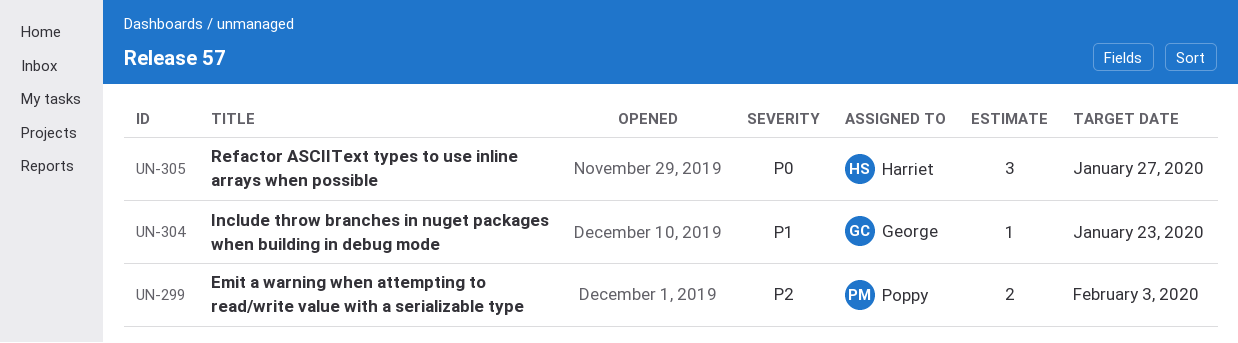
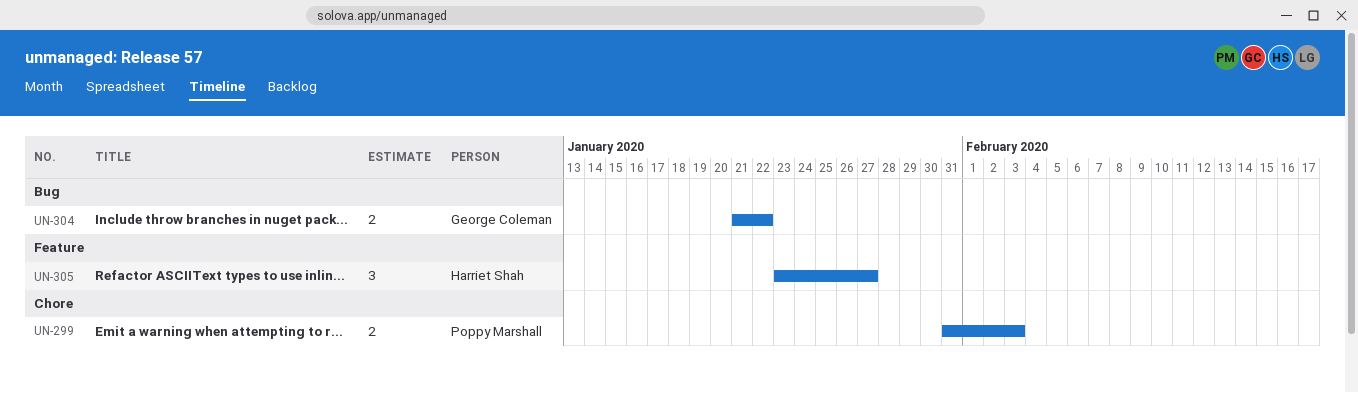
UN-304, estimate: 1 -> 2
UN-304, due: Jan 23 -> Jan 22

